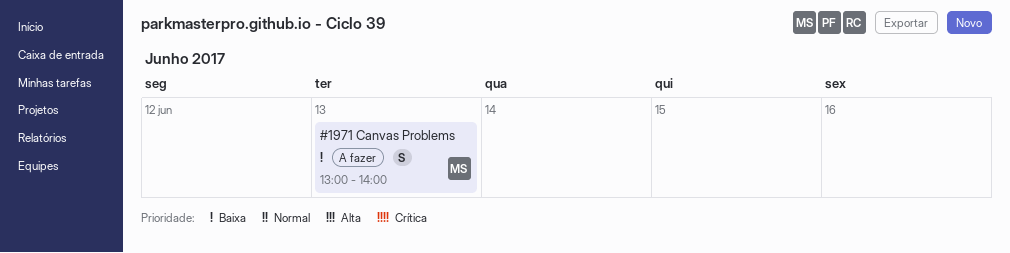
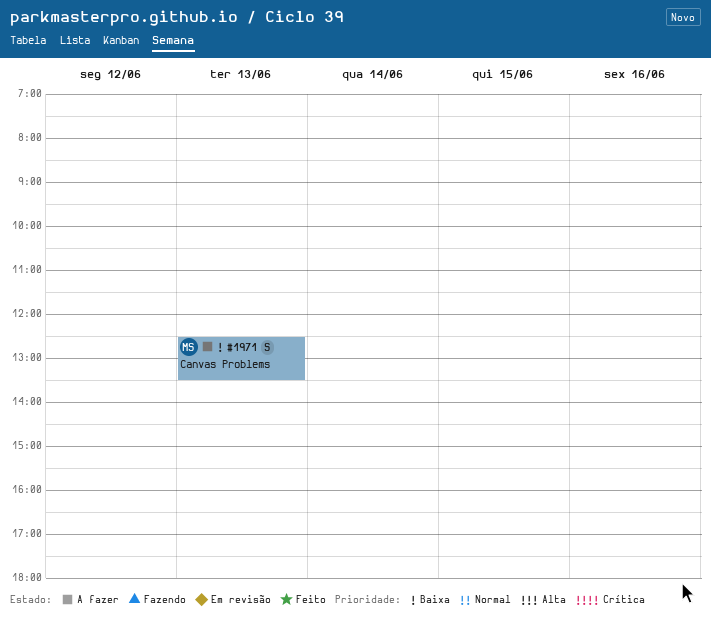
#1971, begins: 13:00 -> 12:30
#1971, ends: 14:00 -> 13:30

